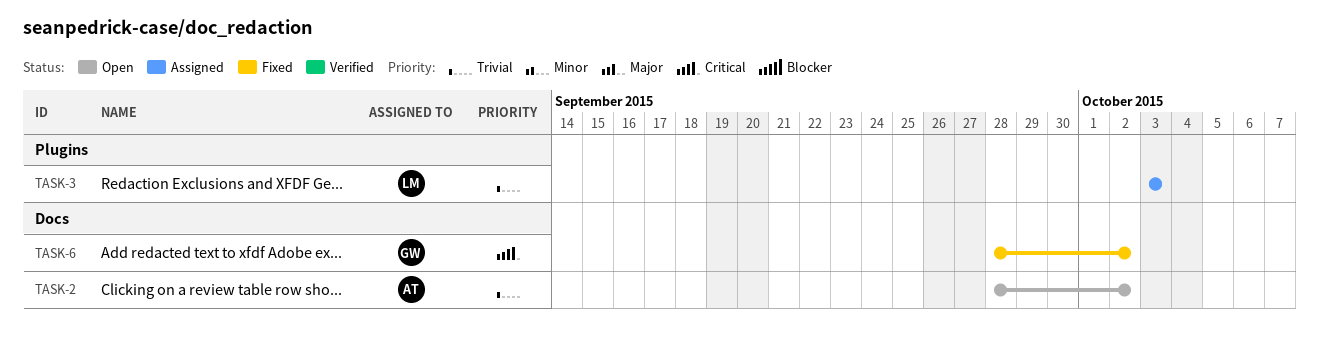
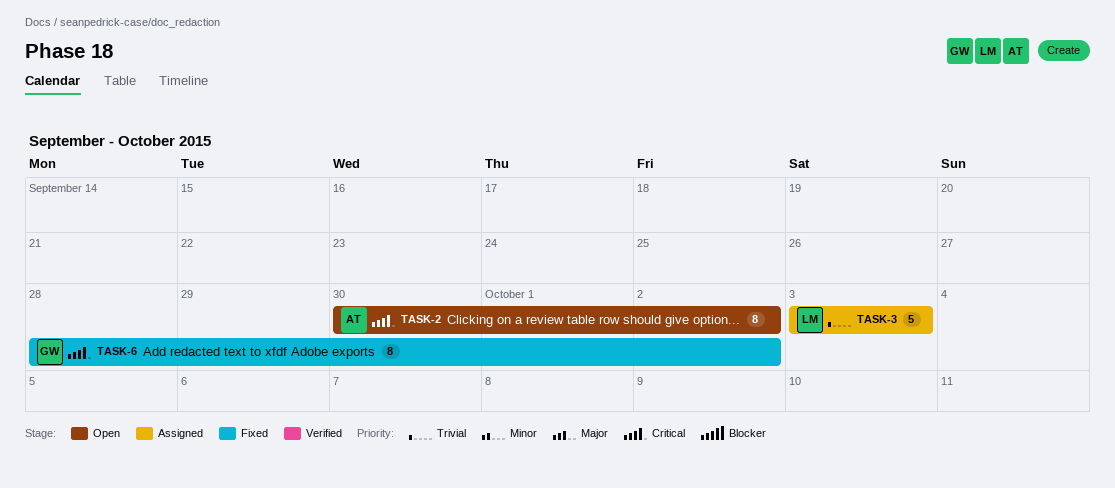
TASK-2, priority: Trivial -> Critical
TASK-2, start: Sep 28 -> Sep 30

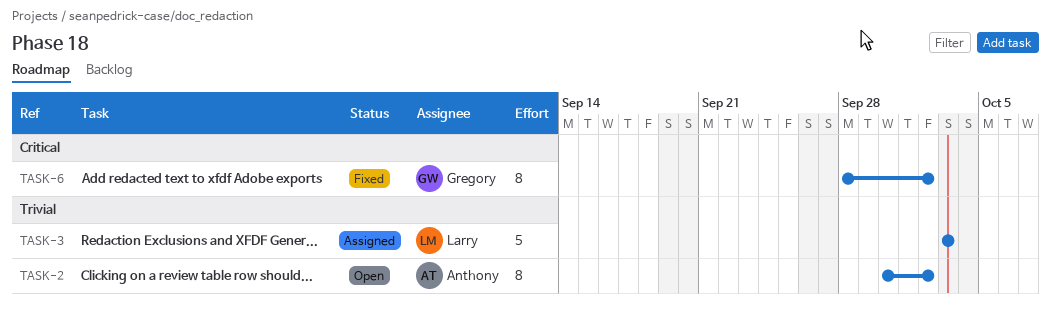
TASK-2, priority: Critical -> Trivial

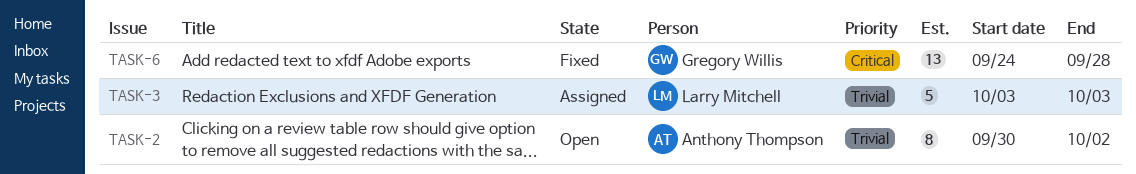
TASK-6, estimate: 8 -> 13
TASK-6, start: Sep 28 -> Sep 24
TASK-6, due: Oct 2 -> Sep 28

